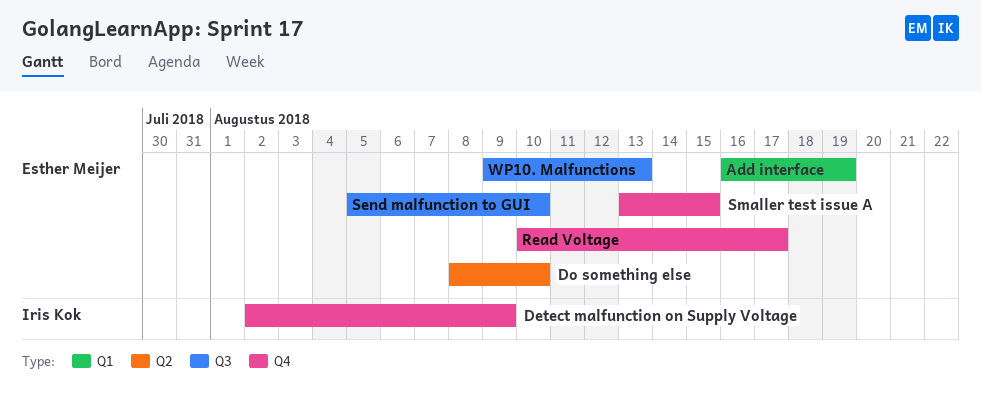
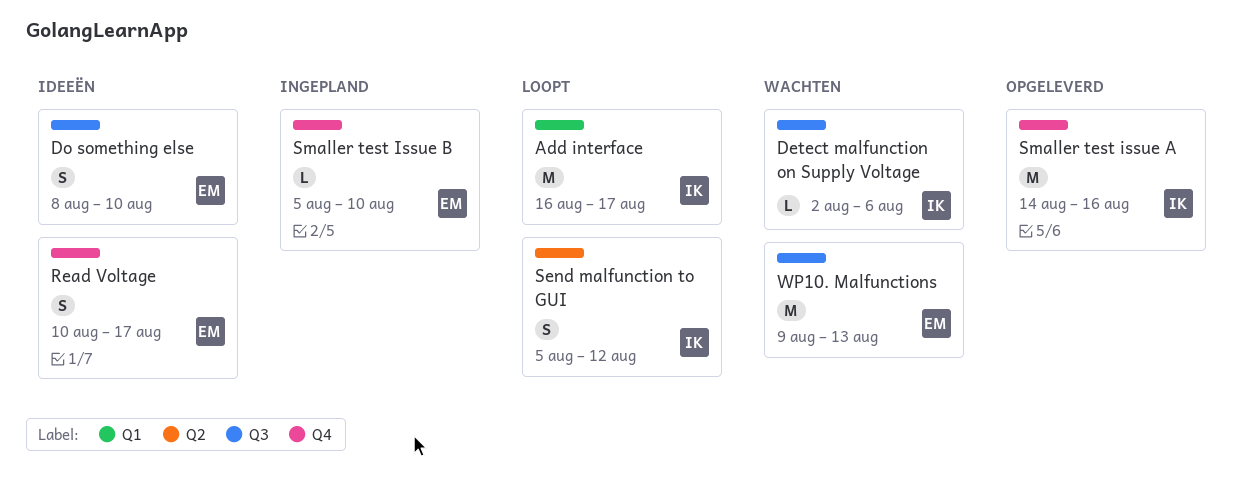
Add interface, owner: Esther Meijer -> Iris Kok
Add interface, due: Aug 19 -> Aug 17
Detect malfunction on Supply Voltage, label: Q4 -> Q3
Detect malfunction on Supply Voltage, due: Aug 9 -> Aug 6
Do something else, label: Q2 -> Q3
Send malfunction to GUI, owner: Esther Meijer -> Iris Kok
Send malfunction to GUI, label: Q3 -> Q2
Send malfunction to GUI, due: Aug 10 -> Aug 12
Smaller test issue A, owner: Esther Meijer -> Iris Kok
Smaller test issue A, start: Aug 13 -> Aug 14
Smaller test issue A, due: Aug 15 -> Aug 16
Smaller test Issue B: none -> present

